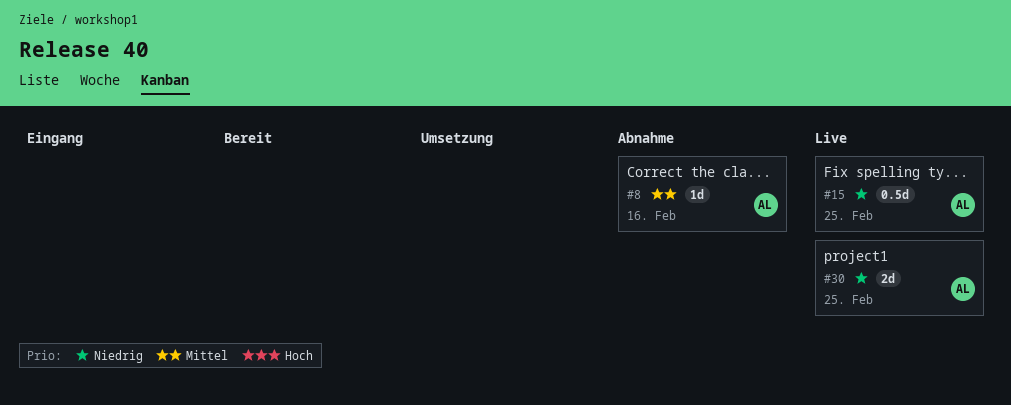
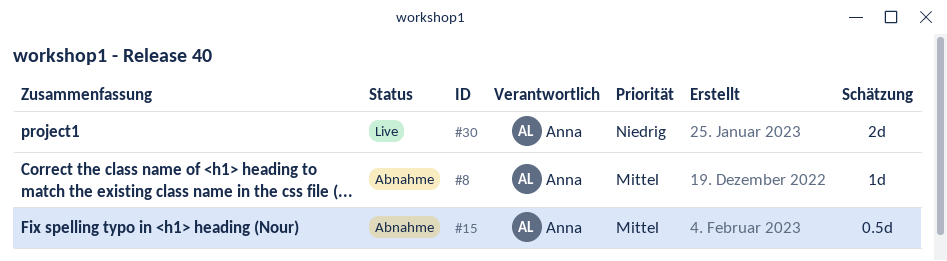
#15, status: Live -> Abnahme
#15, priority: Niedrig -> Mittel

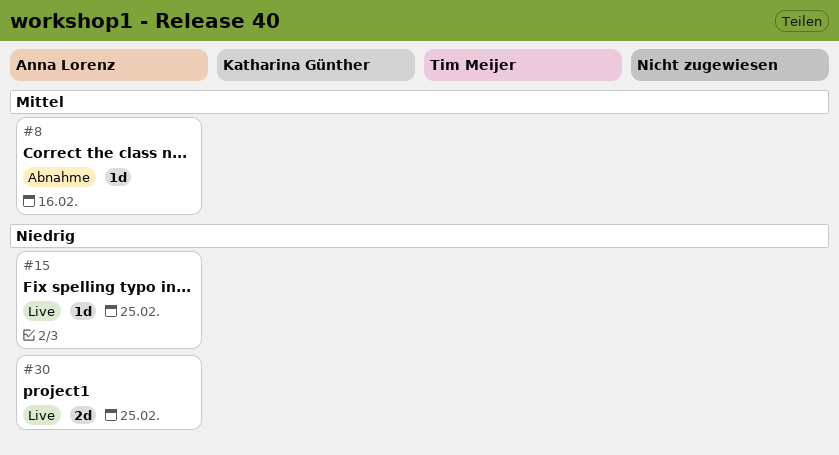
#15, status: Abnahme -> Live
#15, priority: Mittel -> Niedrig
#15, estimate: 0.5d -> 1d

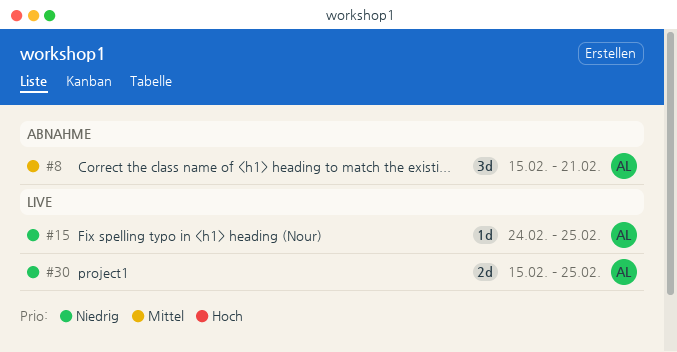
#8, estimate: 1d -> 3d
#8, due: Feb 16 -> Feb 21

